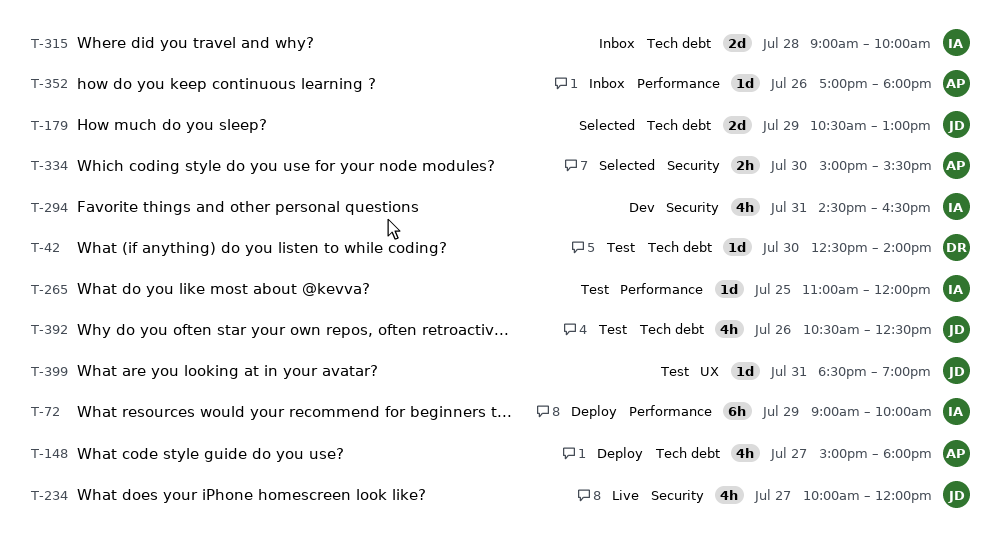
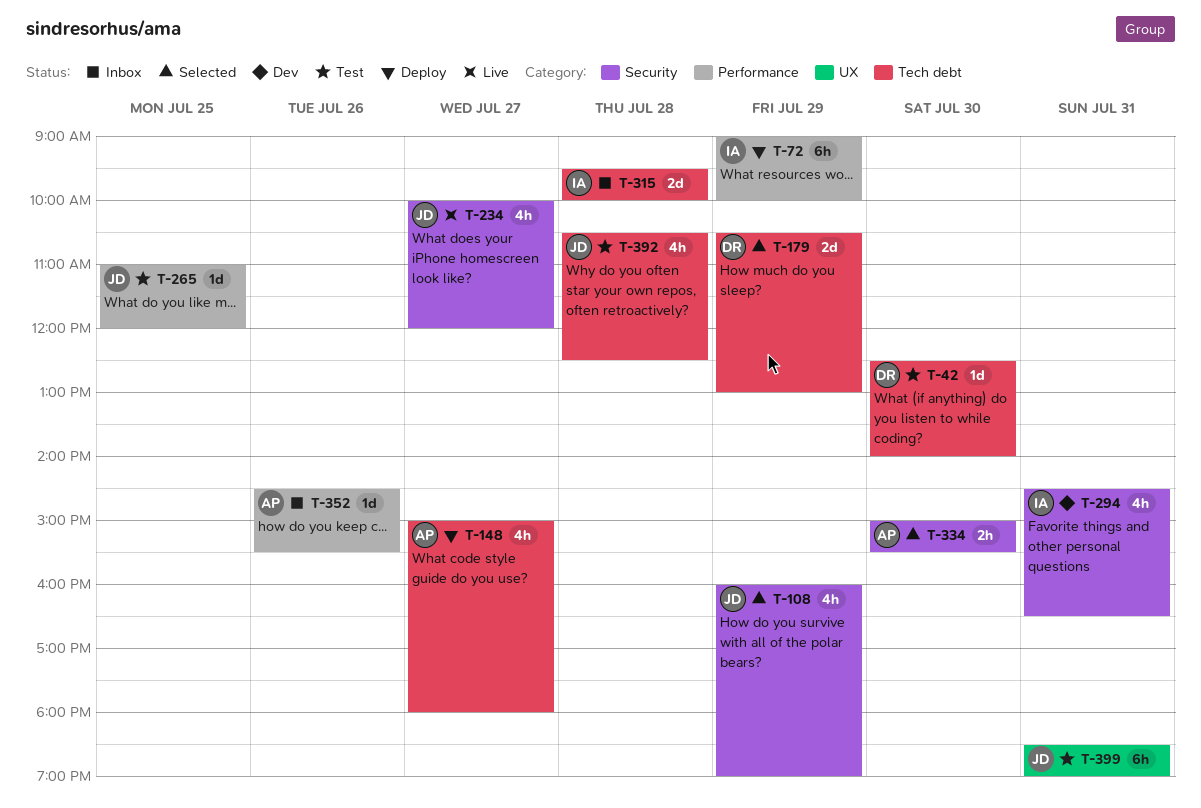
T-108: none -> present
T-179, owner: JD -> DR
T-265, owner: IA -> JD
T-315, begins: 09:00 -> 09:30
T-352, begins: 17:00 -> 14:30
T-352, ends: 18:00 -> 15:30
T-392, day: Jul 26 -> Jul 28
T-399, estimate: 1d -> 6h

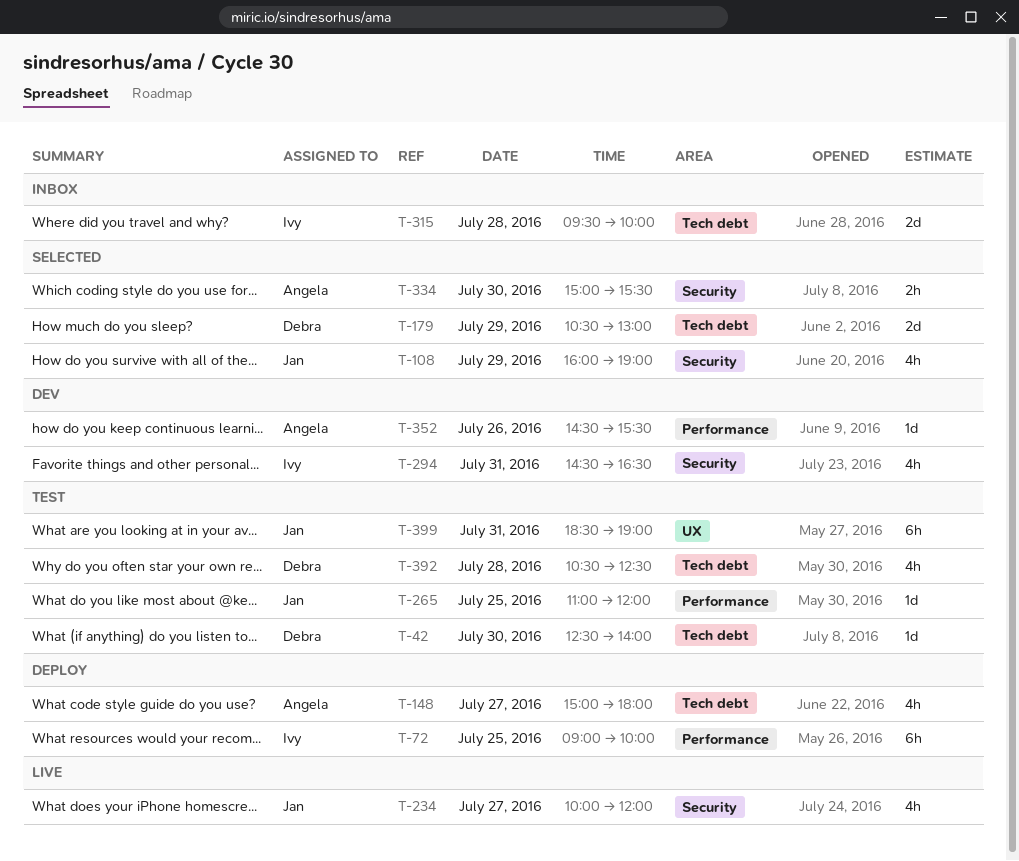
T-72, day: Jul 29 -> Jul 25
T-352, status: Inbox -> Dev
T-392, owner: Jan -> Debra

